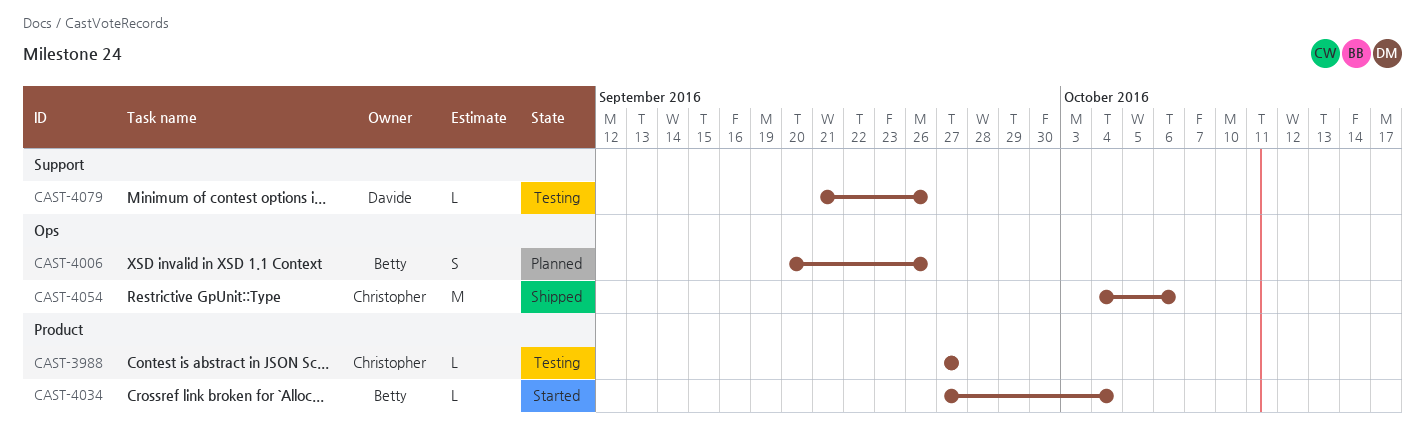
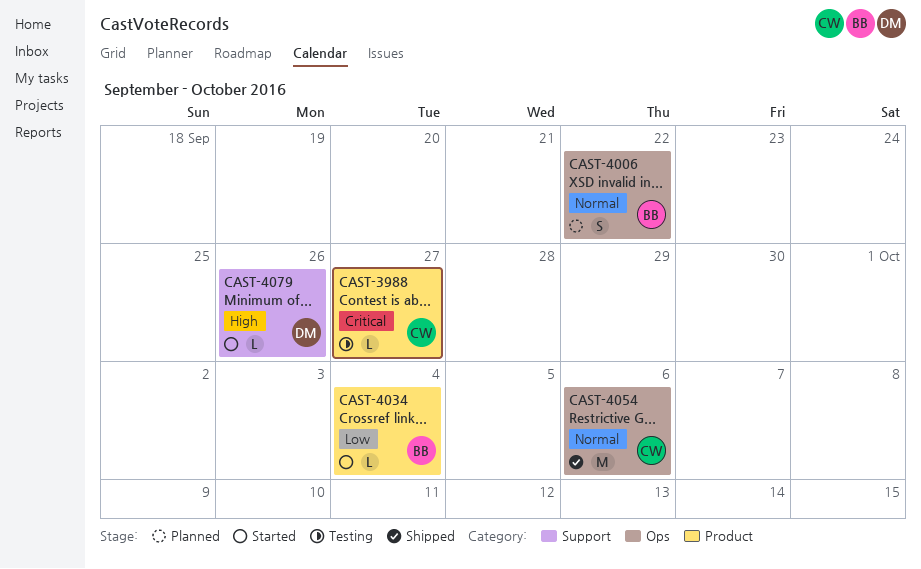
CAST-4006, due: Sep 26 -> Sep 22
CAST-4079, status: Testing -> Started

